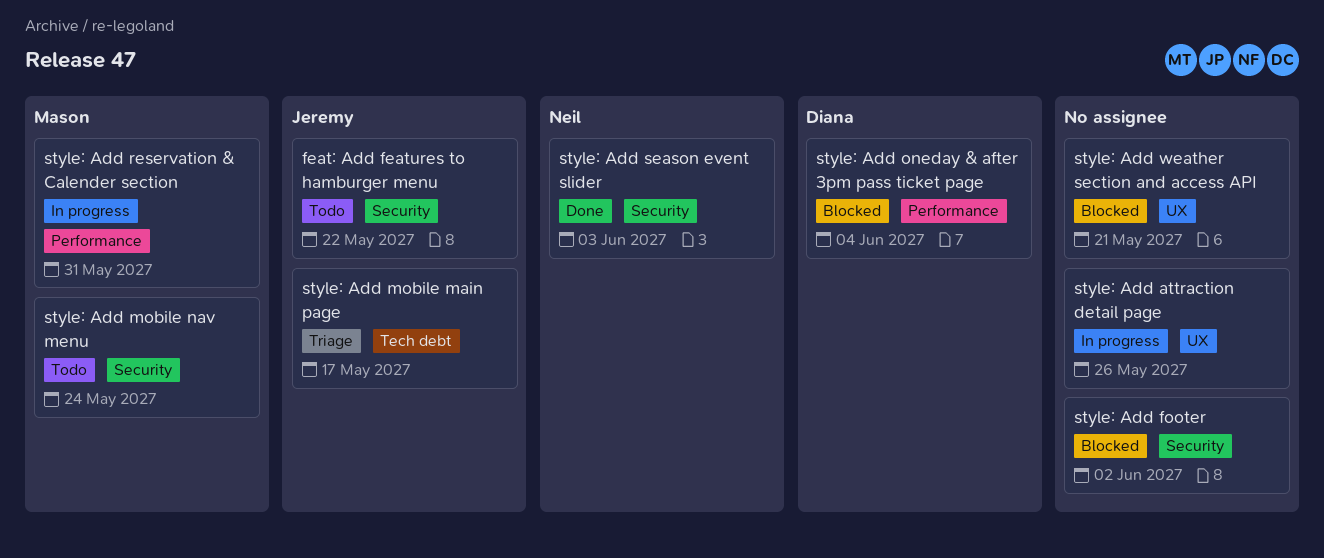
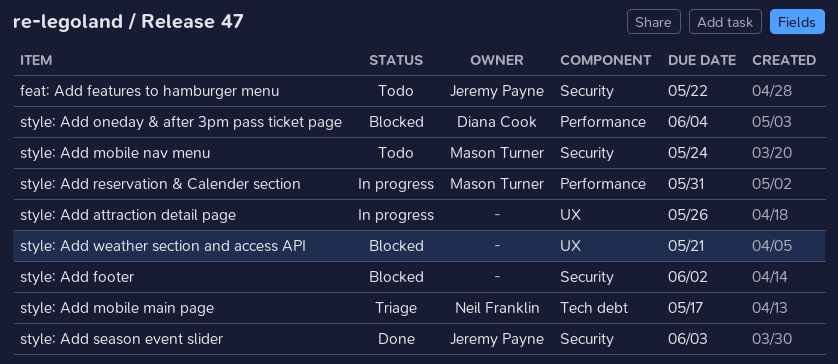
style: Add mobile main page, owner: Jeremy Payne -> Neil Franklin
style: Add season event slider, owner: Neil Franklin -> Jeremy Payne

